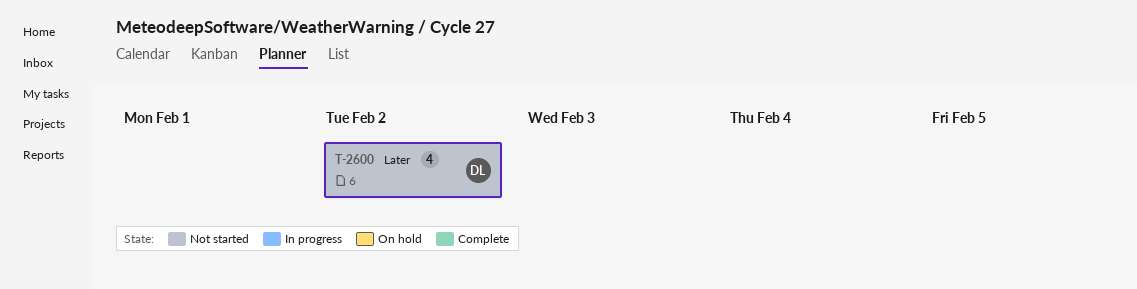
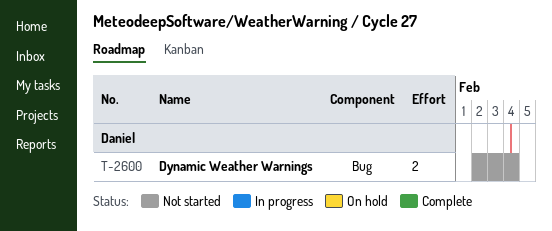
T-2600, estimate: 4 -> 2
T-2600, due: Feb 2 -> Feb 4

